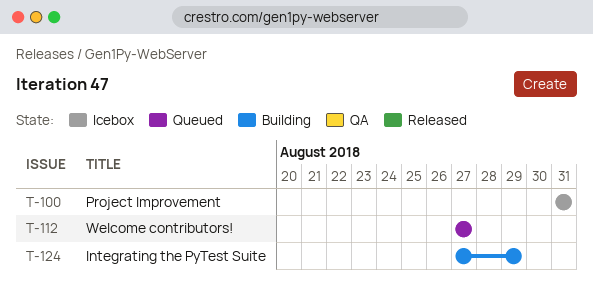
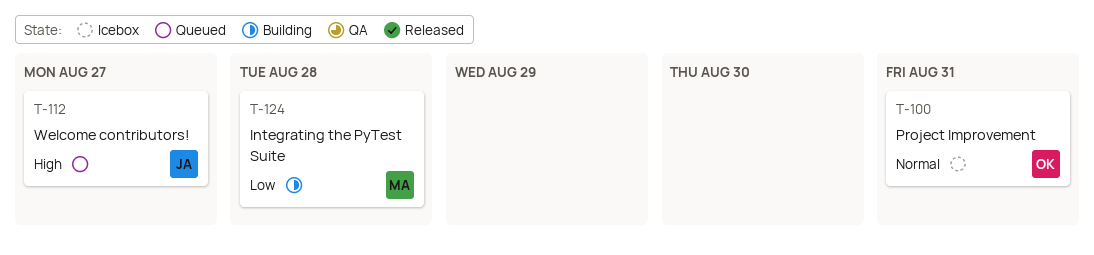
T-124, due: Aug 29 -> Aug 28

